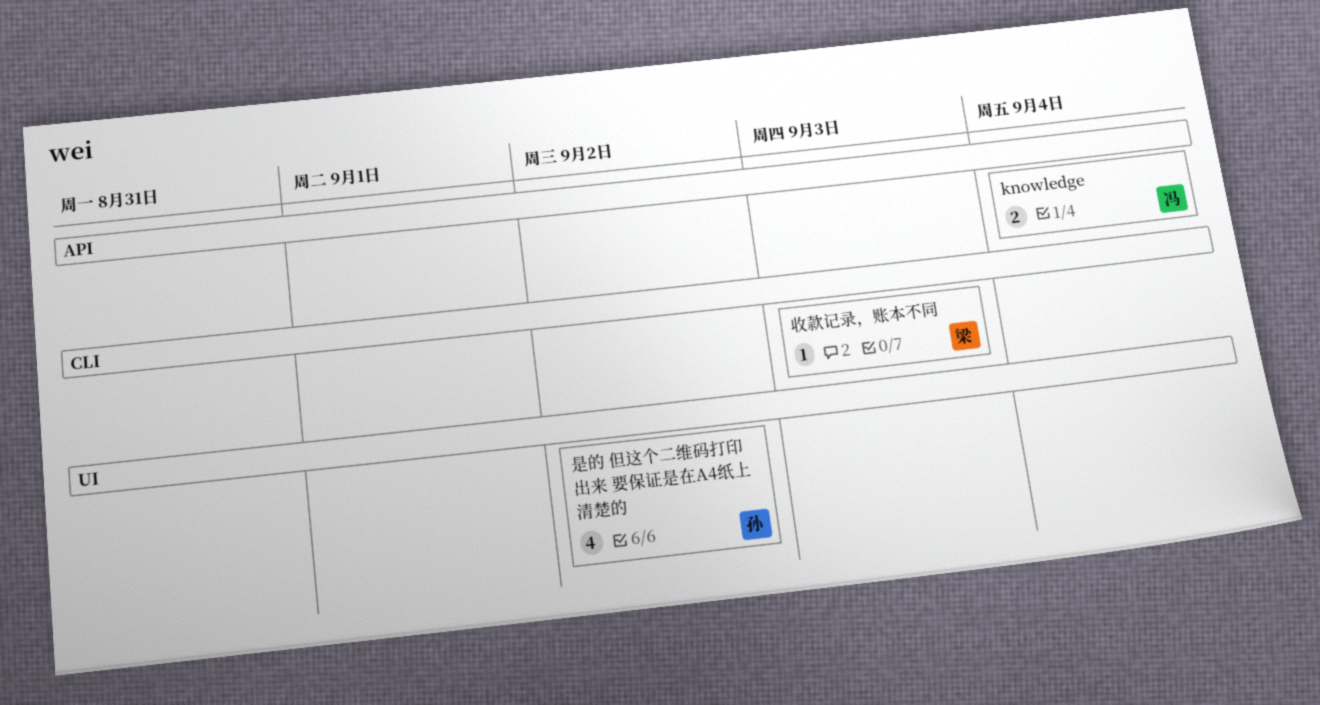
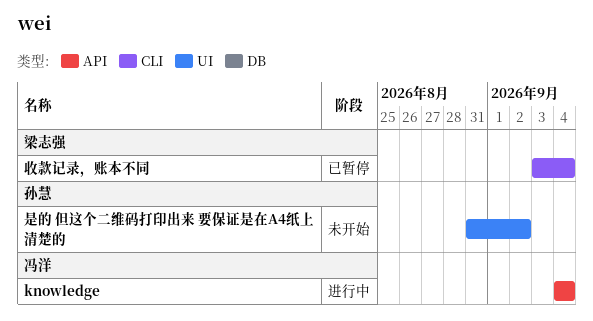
收款记录，账本不同, due: Sep 3 -> Sep 4

